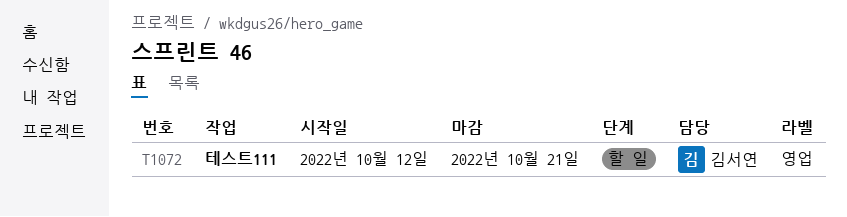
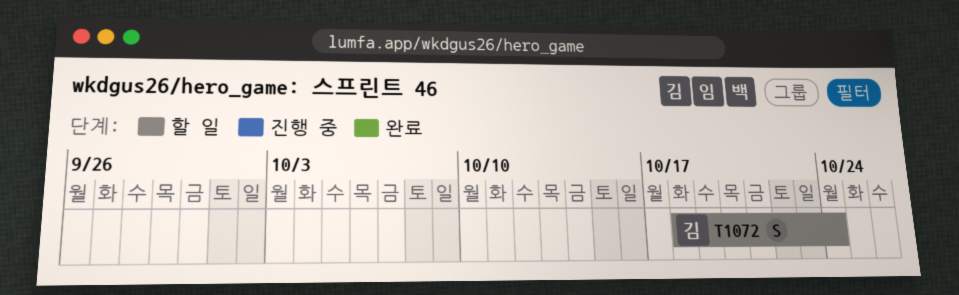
T1072, start: Oct 12 -> Oct 18
T1072, due: Oct 21 -> Oct 24

